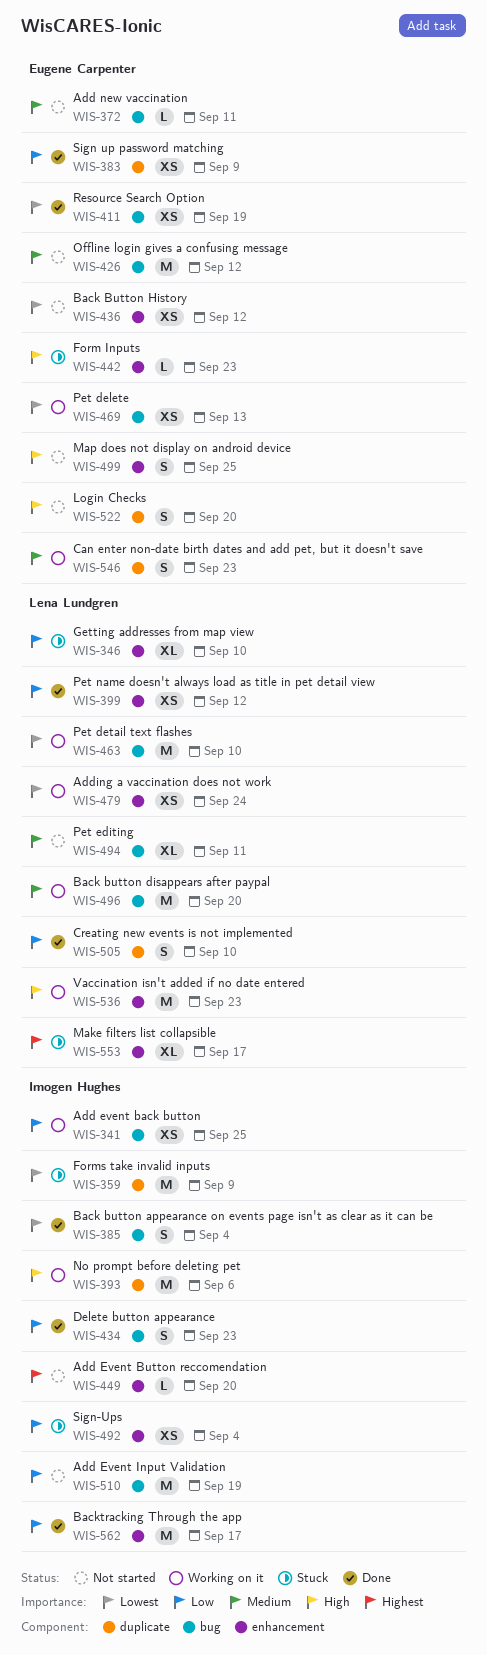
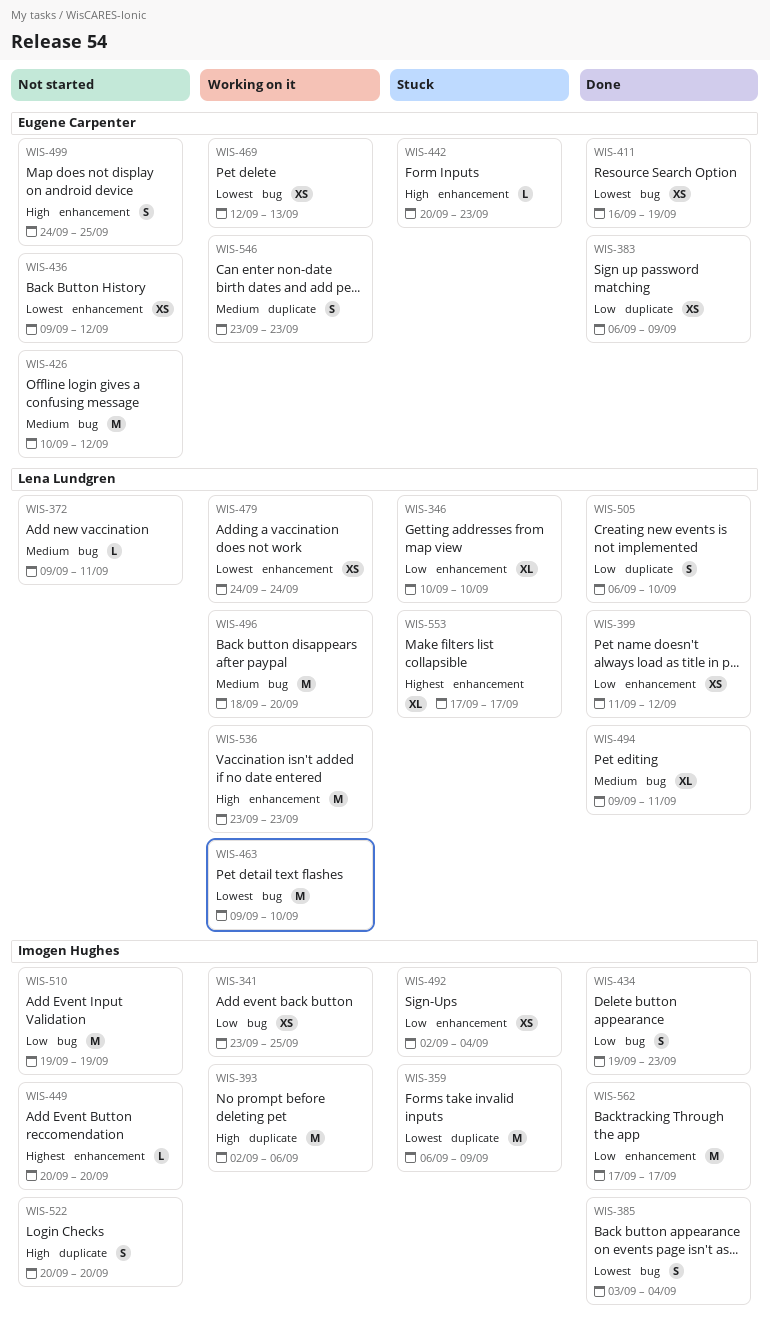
WIS-372, owner: Eugene Carpenter -> Lena Lundgren
WIS-494, status: Not started -> Done
WIS-522, owner: Eugene Carpenter -> Imogen Hughes

